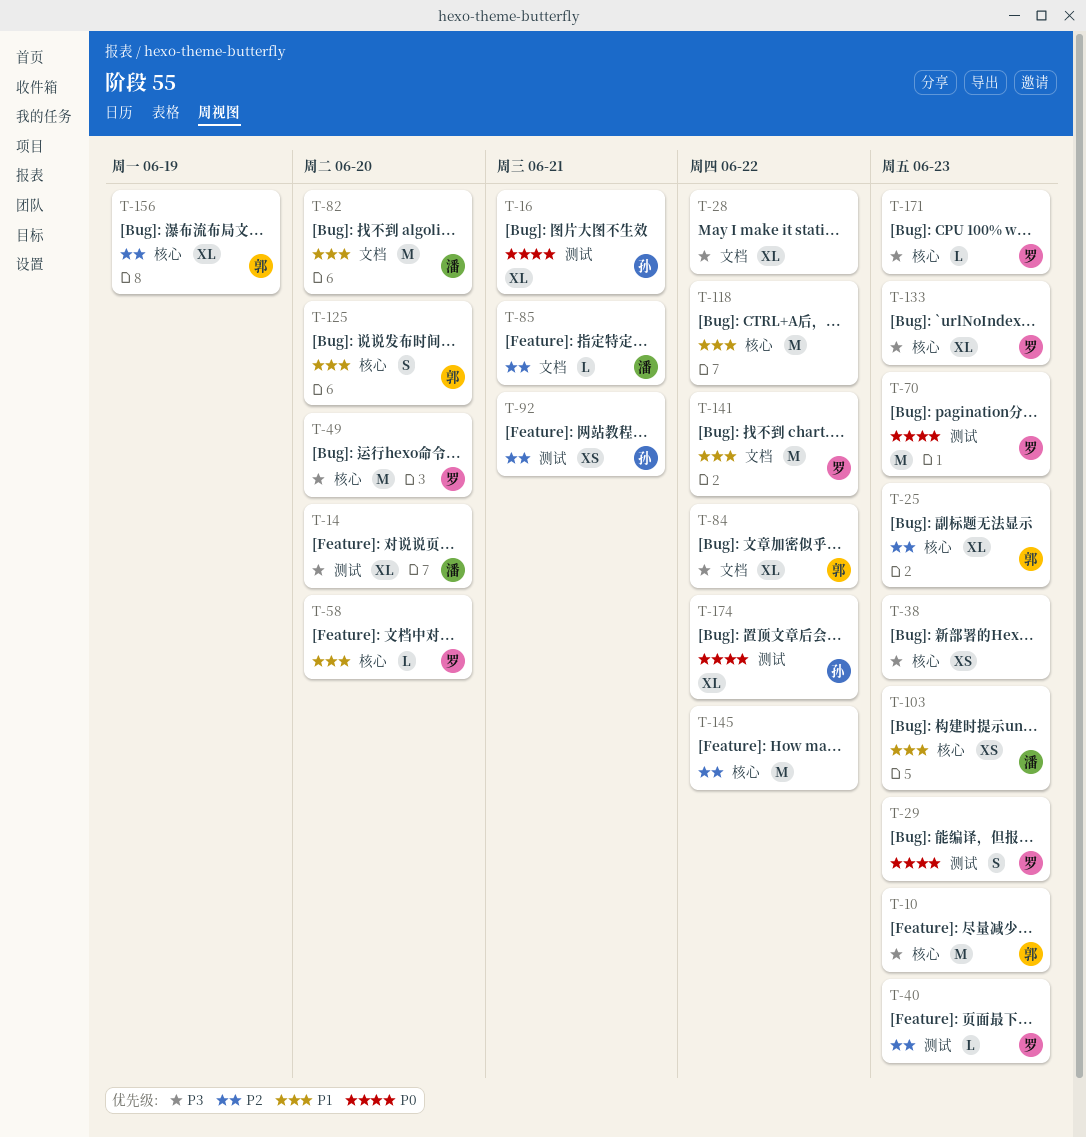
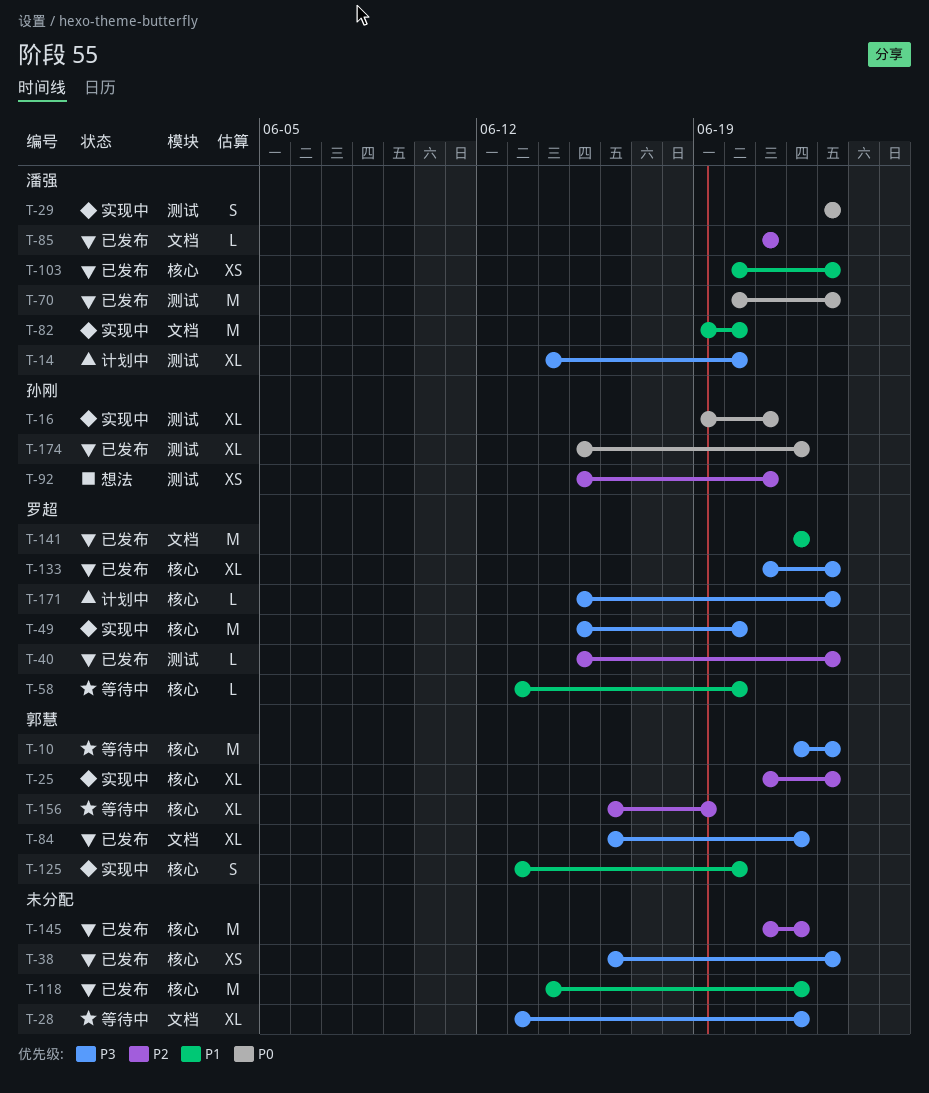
T-29, owner: 罗超 -> 潘强
T-70, owner: 罗超 -> 潘强

